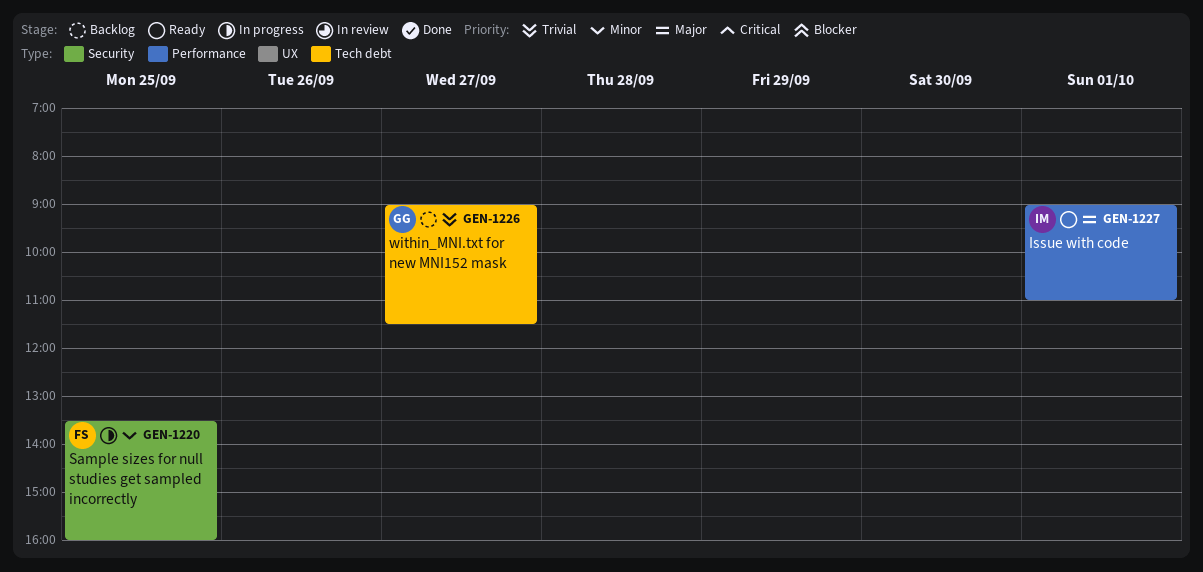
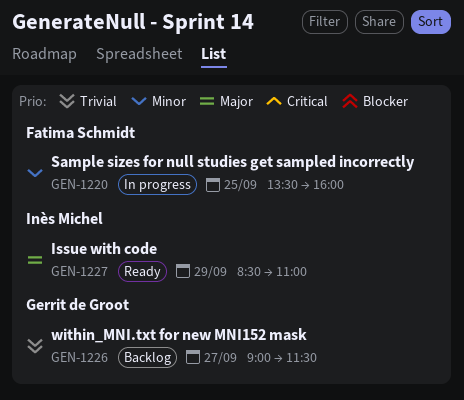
GEN-1227, day: Oct 1 -> Sep 29
GEN-1227, begins: 09:00 -> 08:30

